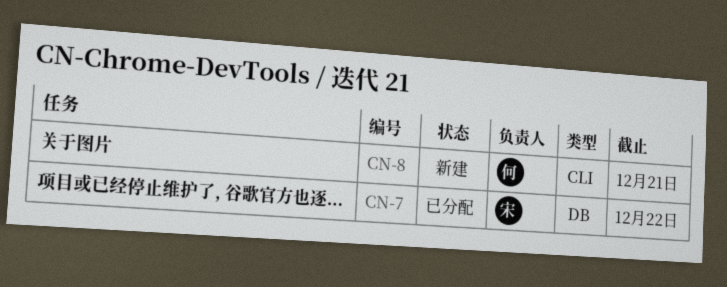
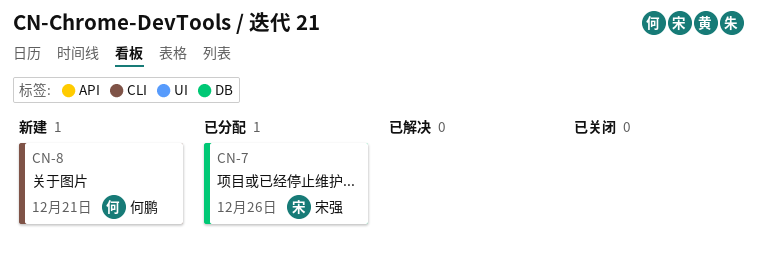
CN-7, due: Dec 22 -> Dec 26

